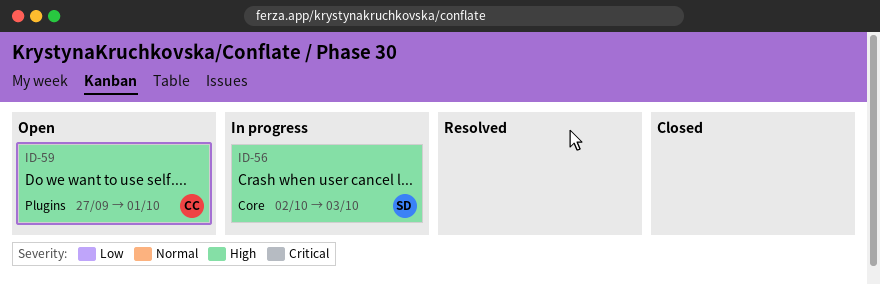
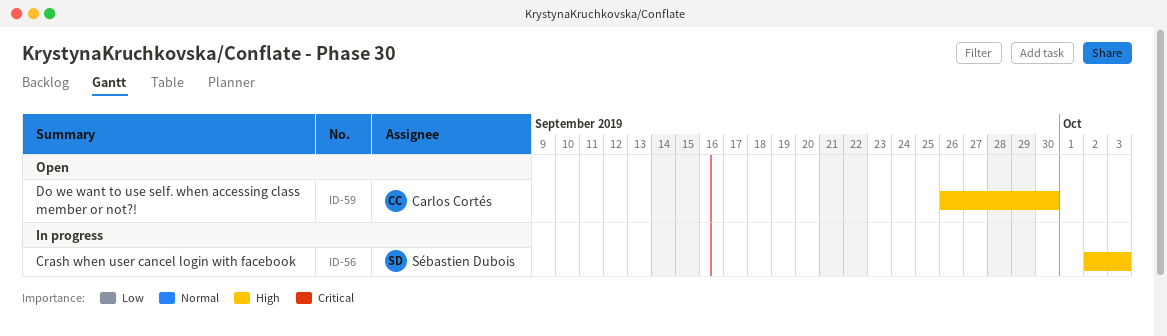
ID-59, start: Sep 27 -> Sep 26
ID-59, due: Oct 1 -> Sep 30

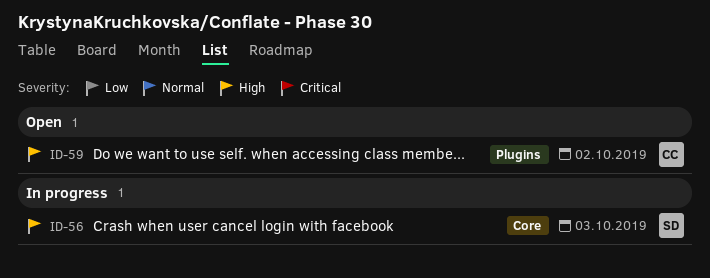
ID-59, due: Sep 30 -> Oct 2

